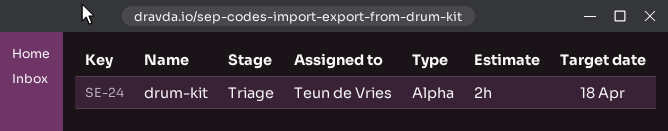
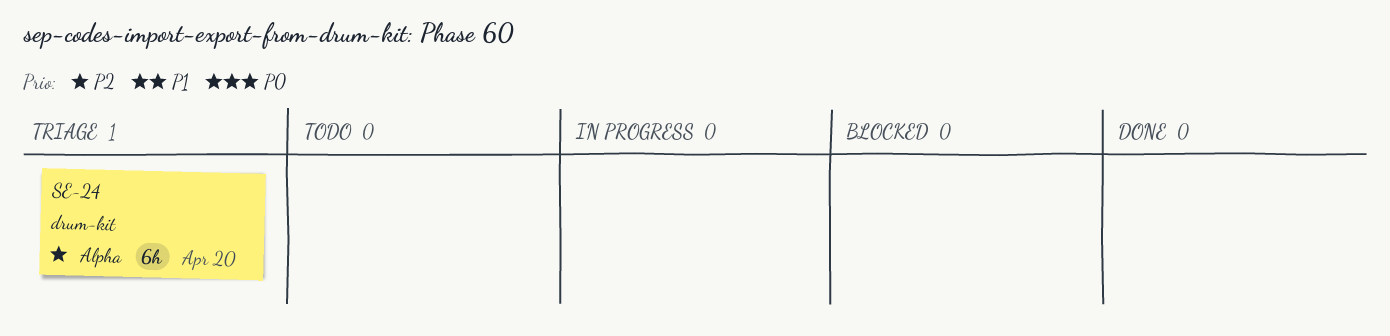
SE-24, estimate: 2h -> 6h
SE-24, due: Apr 18 -> Apr 20

